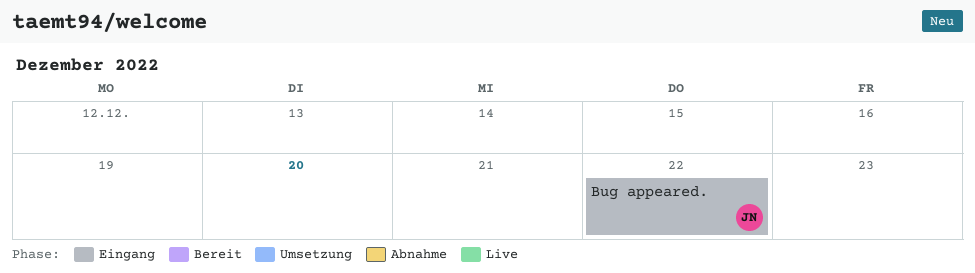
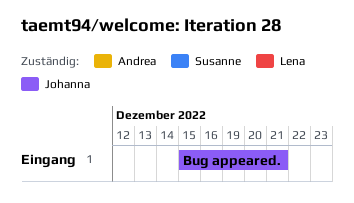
Bug appeared., due: Dec 22 -> Dec 21

